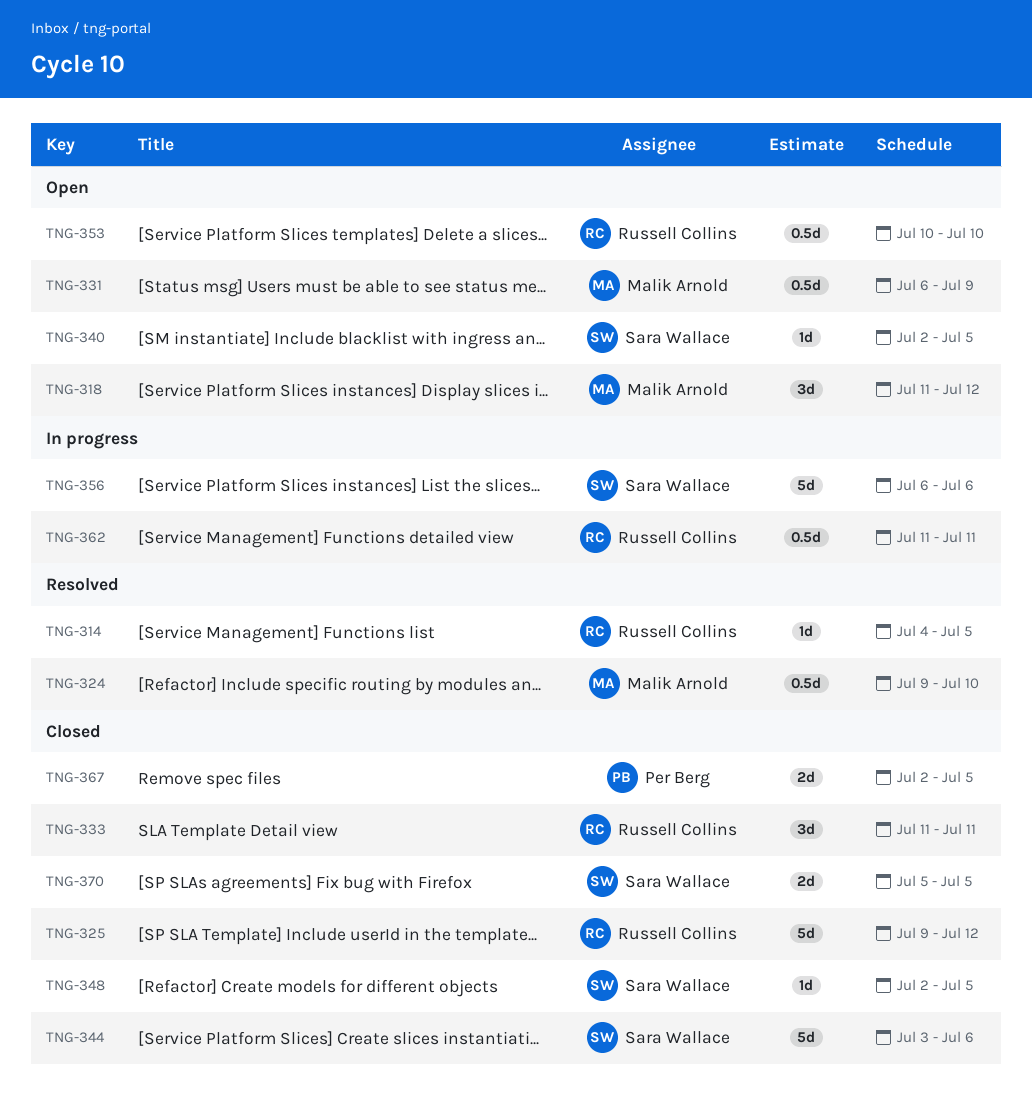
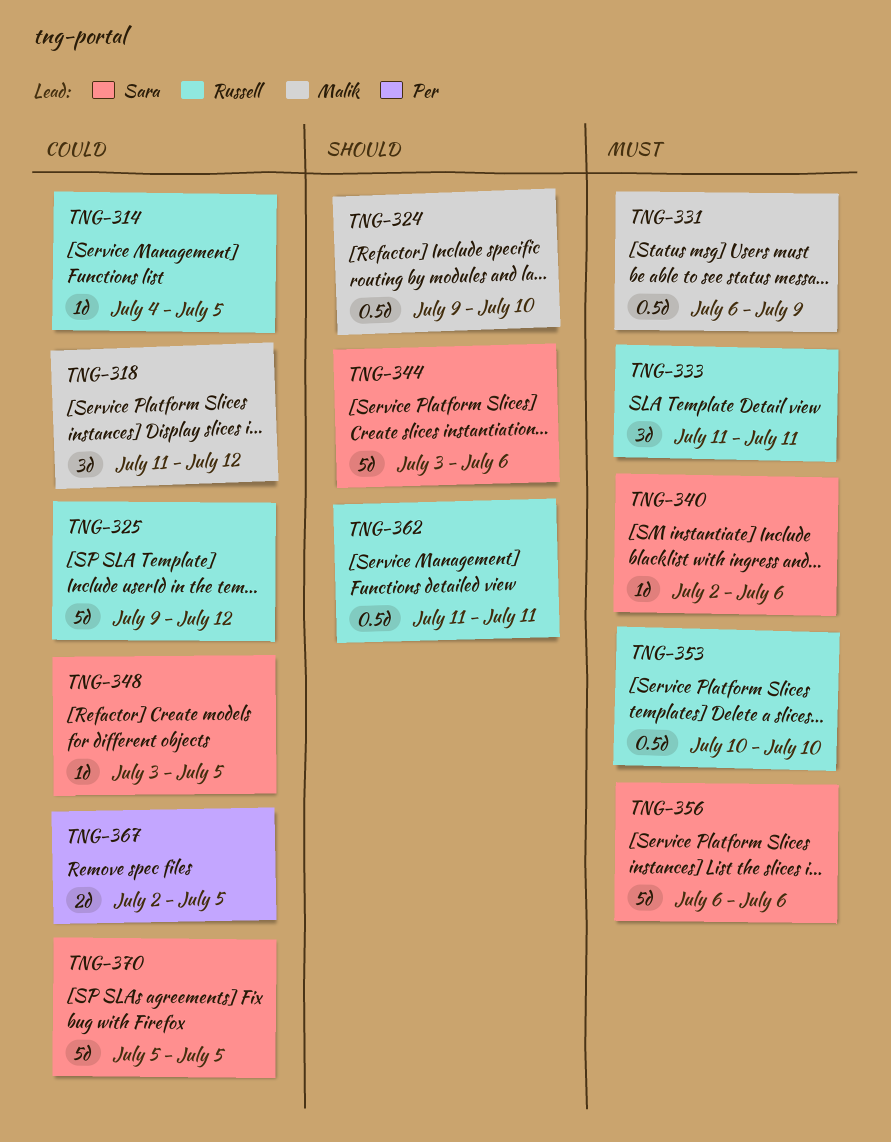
TNG-340, due: Jul 5 -> Jul 6
TNG-348, start: Jul 2 -> Jul 3
TNG-370, estimate: 2d -> 5d

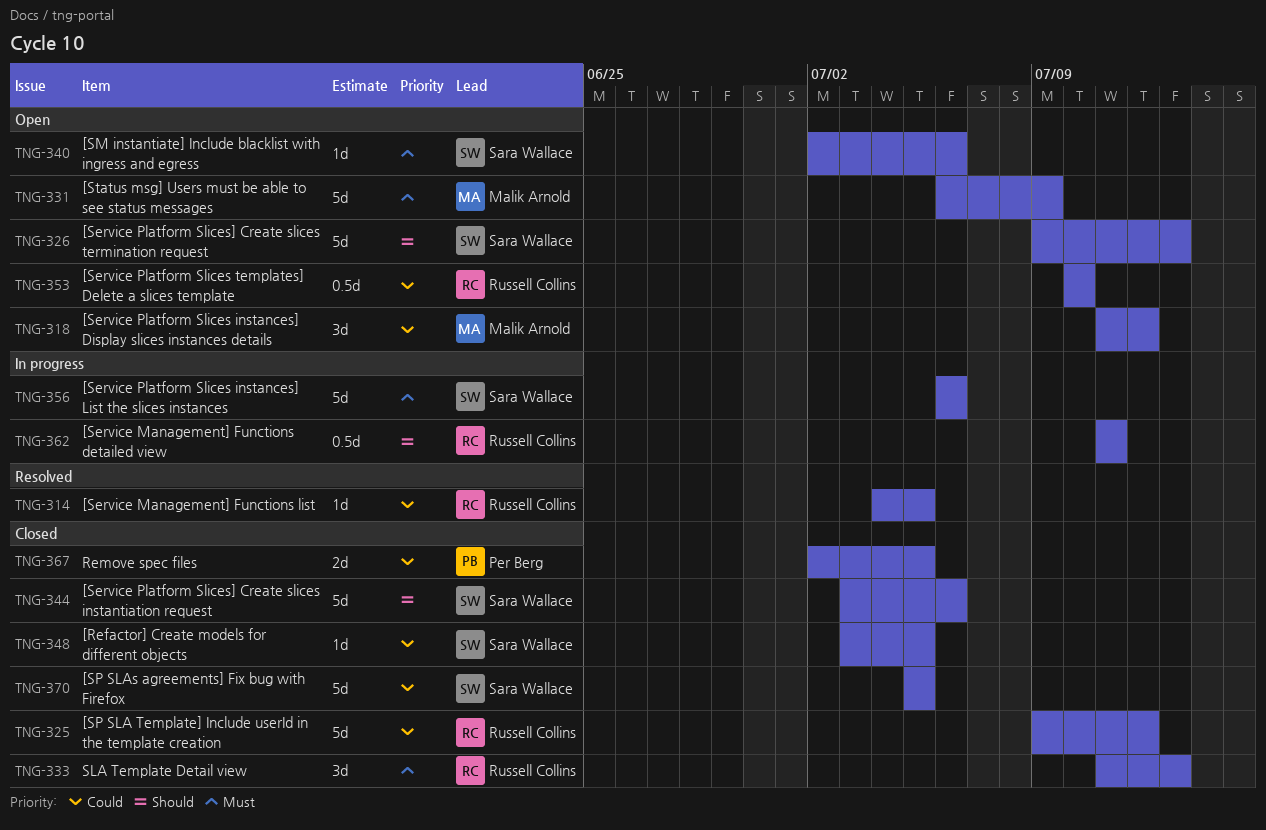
TNG-324: present -> none
TNG-326: none -> present
TNG-331, estimate: 0.5d -> 5d
TNG-333, due: Jul 11 -> Jul 13
TNG-353, priority: Must -> Could

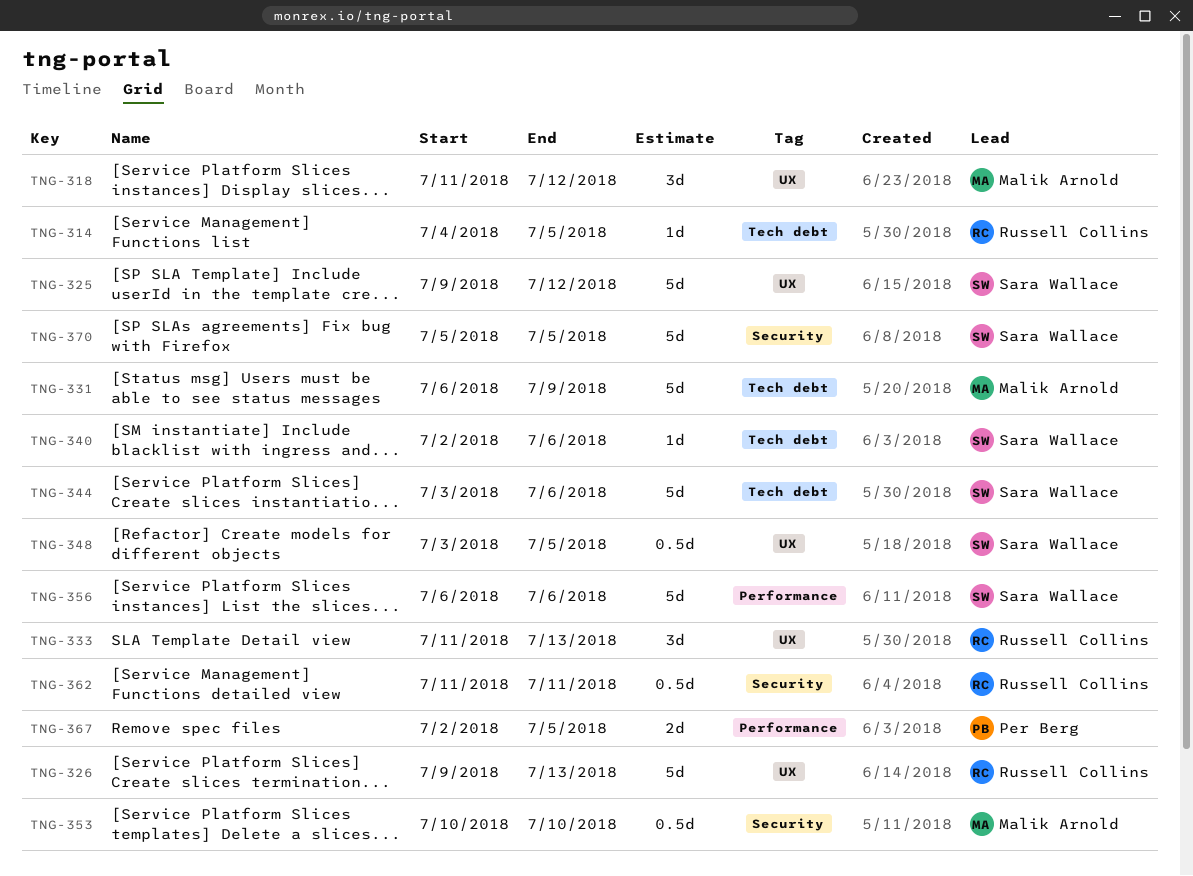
TNG-325, owner: Russell Collins -> Sara Wallace
TNG-326, owner: Sara Wallace -> Russell Collins
TNG-348, estimate: 1d -> 0.5d
TNG-353, owner: Russell Collins -> Malik Arnold

